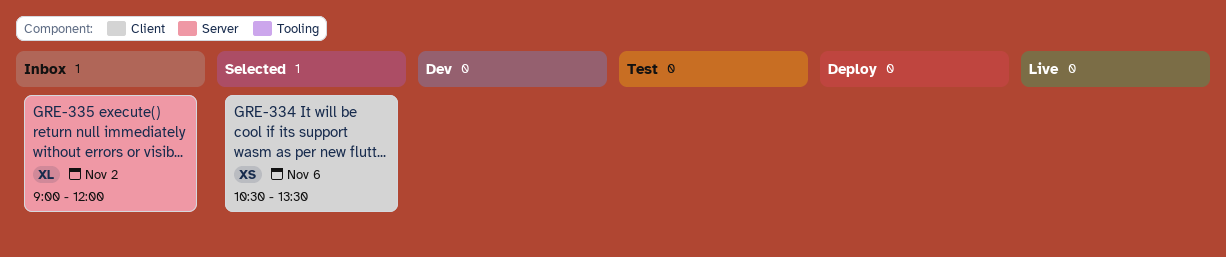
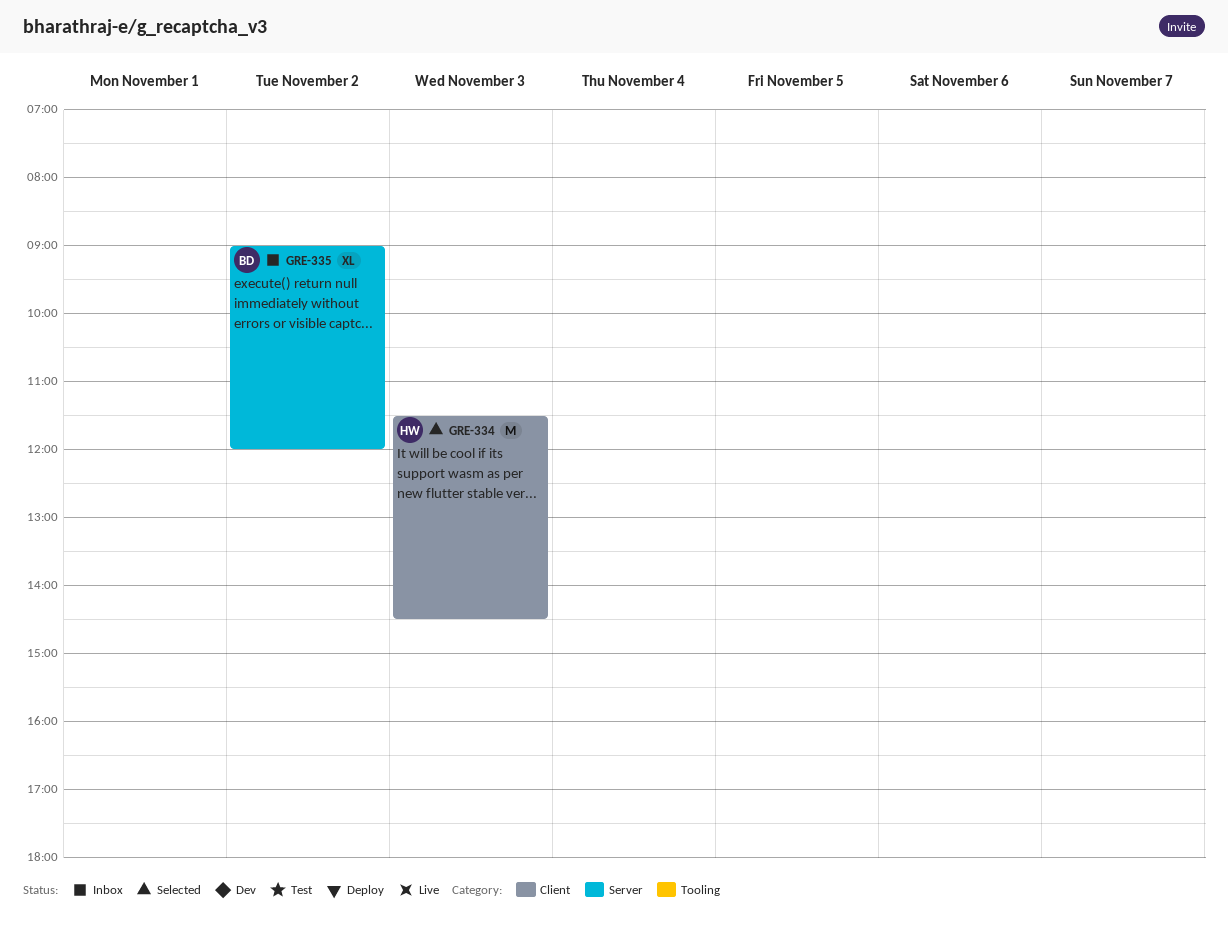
GRE-334, estimate: XS -> M
GRE-334, day: Nov 6 -> Nov 3
GRE-334, begins: 10:30 -> 11:30
GRE-334, ends: 13:30 -> 14:30

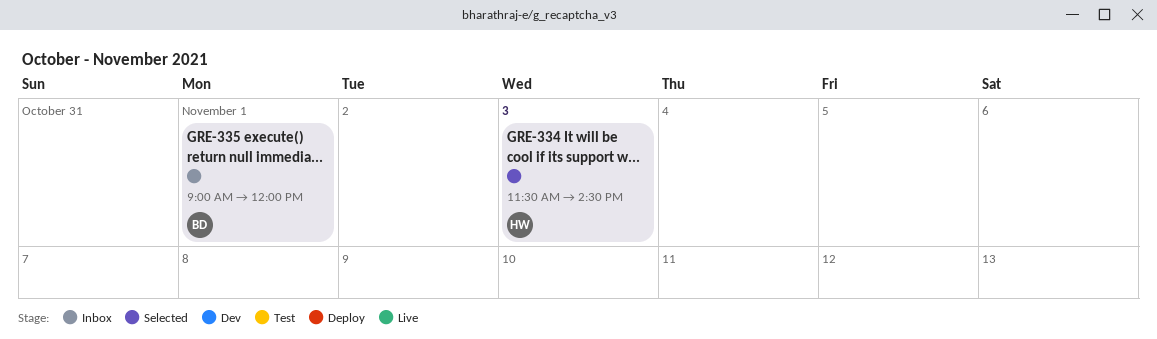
GRE-335, day: Nov 2 -> Nov 1

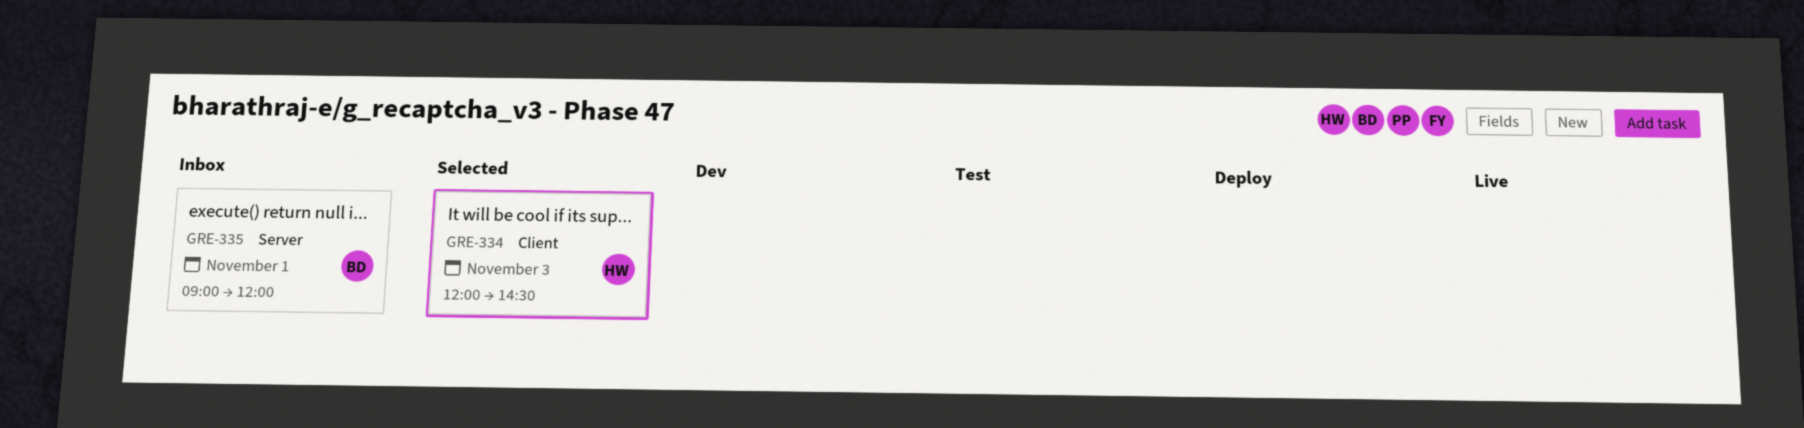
GRE-334, begins: 11:30 -> 12:00

